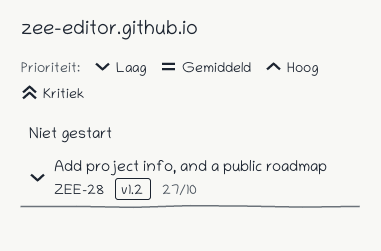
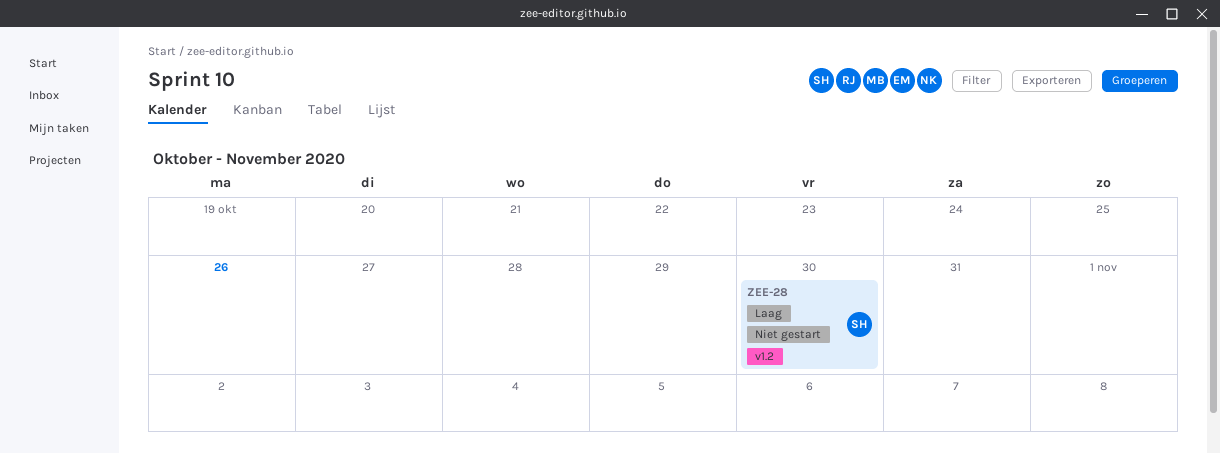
ZEE-28, due: Oct 27 -> Oct 30

